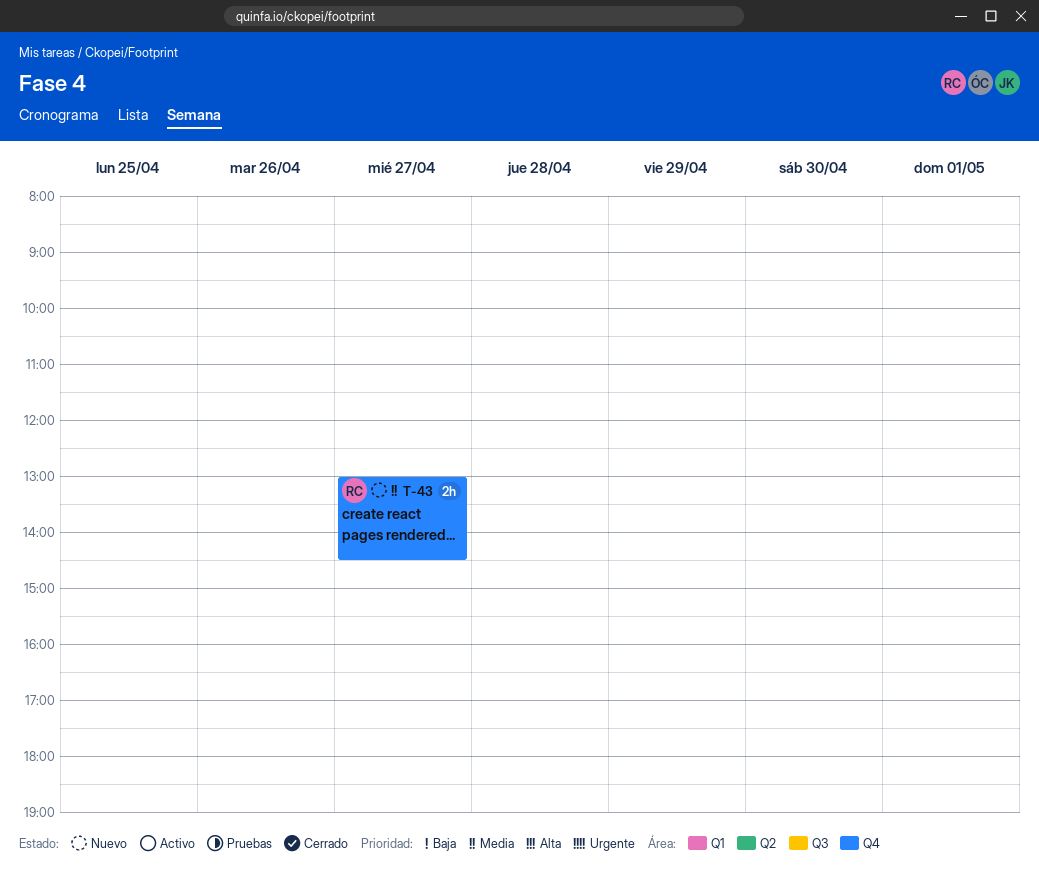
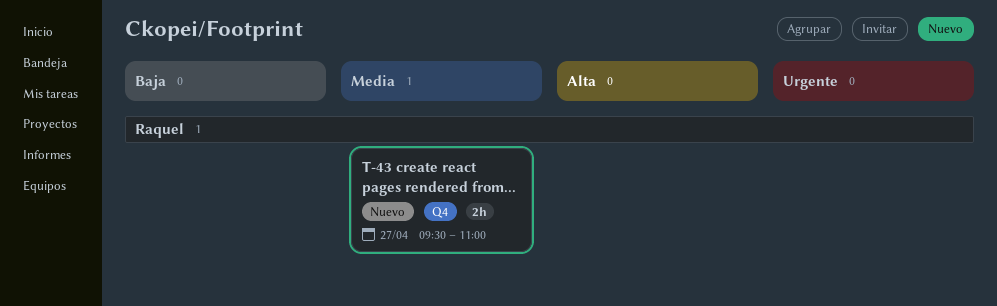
T-43, begins: 13:00 -> 09:30
T-43, ends: 14:30 -> 11:00

